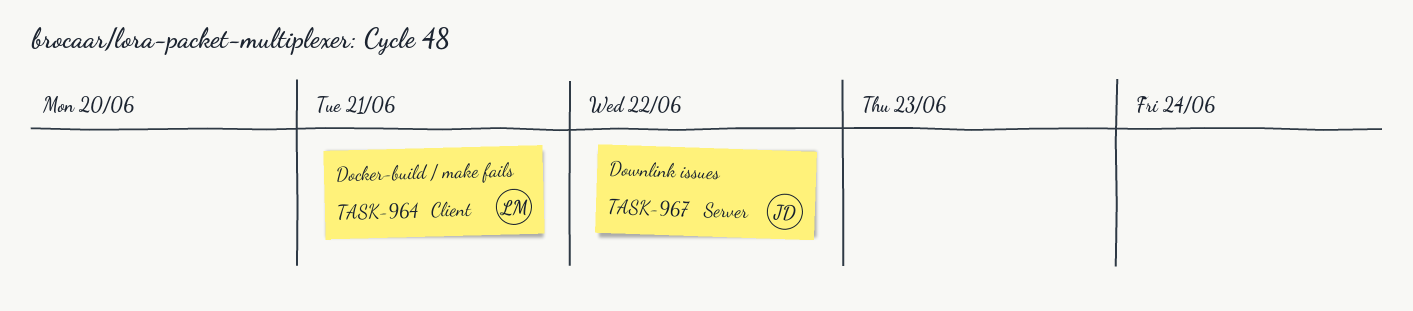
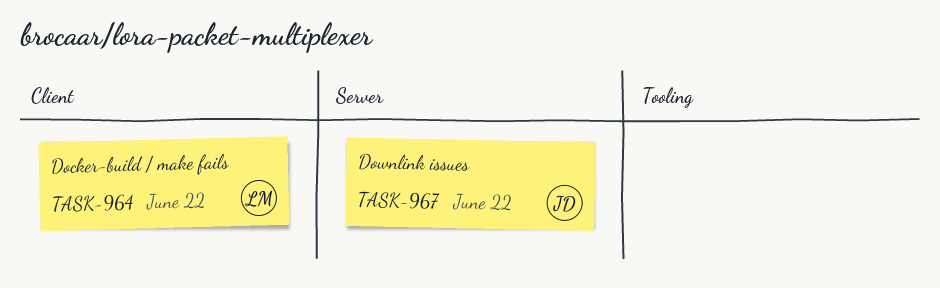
TASK-964, due: Jun 21 -> Jun 22

